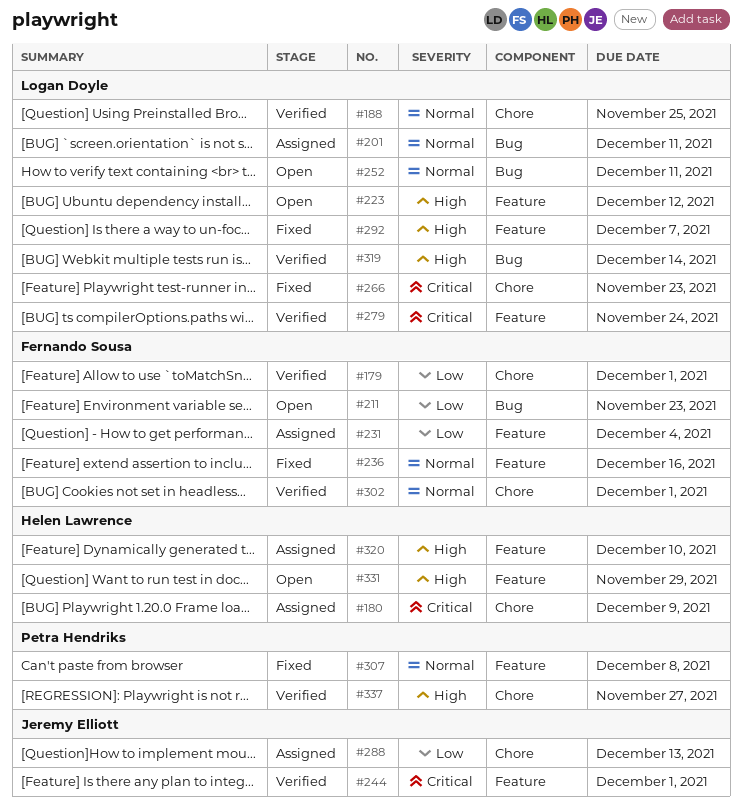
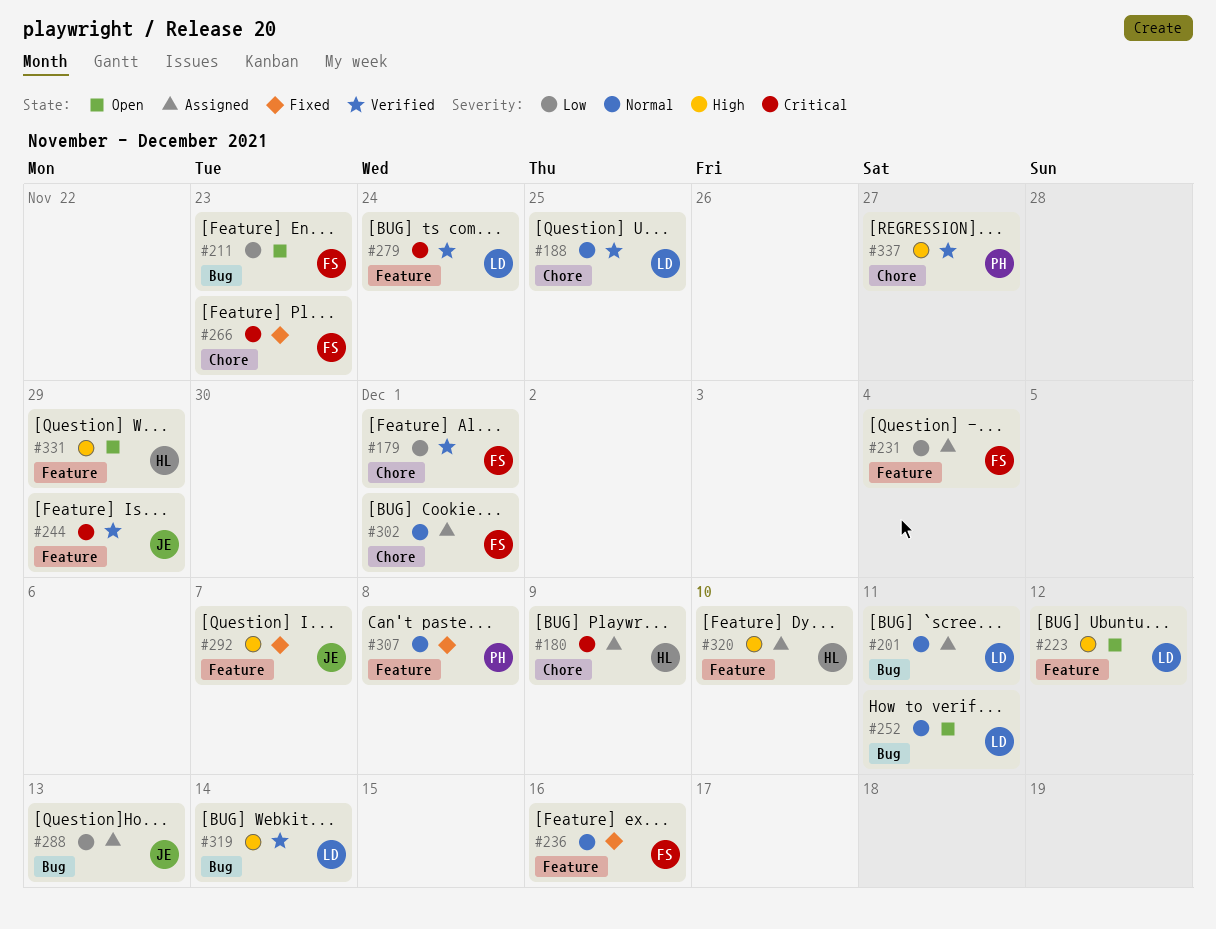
#244, due: Dec 1 -> Nov 29
#266, owner: Logan Doyle -> Fernando Sousa
#288, label: Chore -> Bug
#292, owner: Logan Doyle -> Jeremy Elliott
#302, status: Verified -> Assigned

